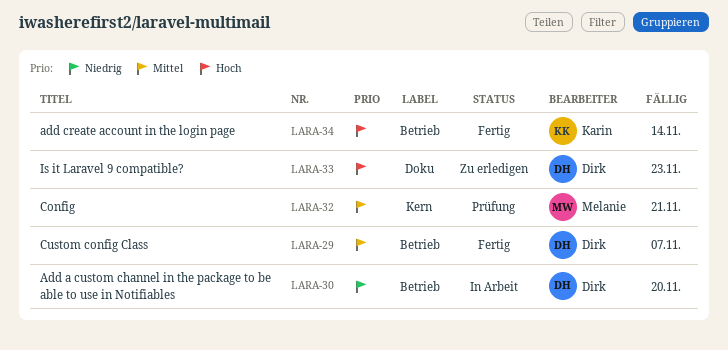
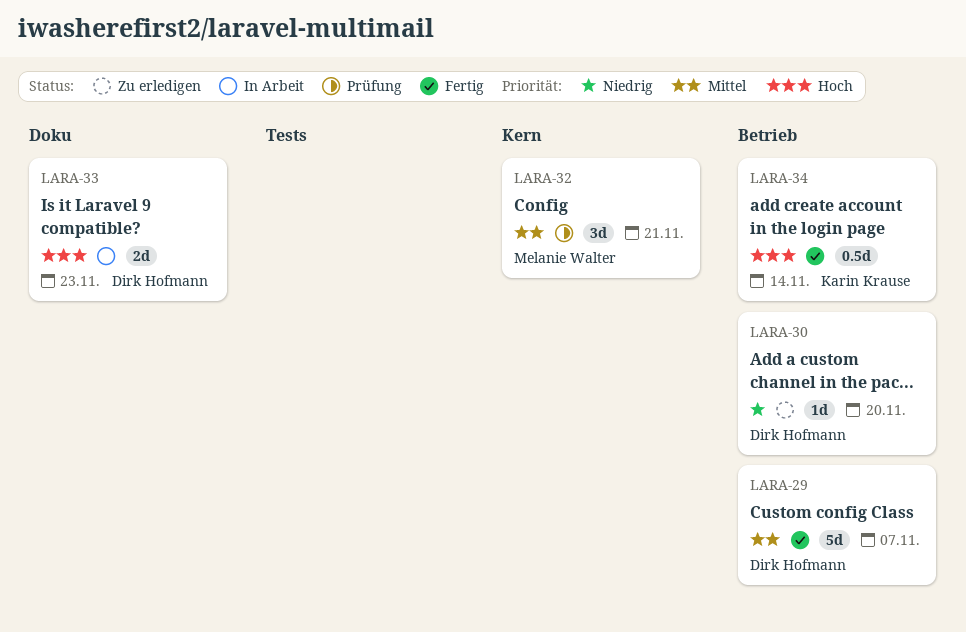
LARA-30, status: In Arbeit -> Zu erledigen
LARA-33, status: Zu erledigen -> In Arbeit

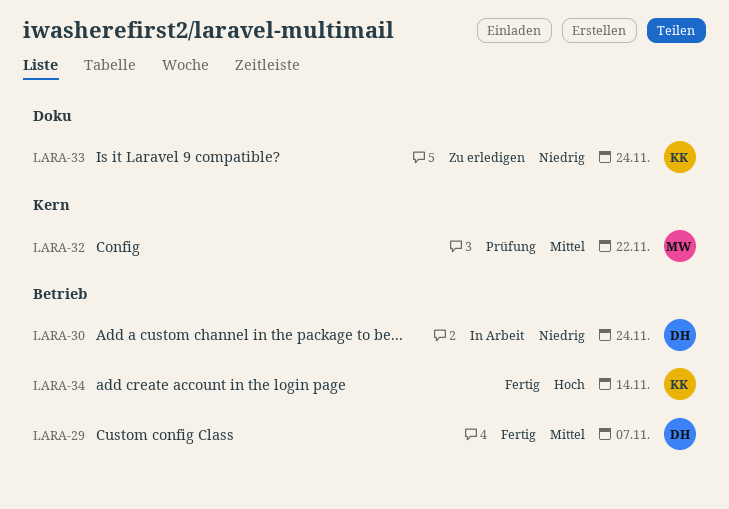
LARA-30, status: Zu erledigen -> In Arbeit
LARA-30, due: Nov 20 -> Nov 24
LARA-32, due: Nov 21 -> Nov 22
LARA-33, status: In Arbeit -> Zu erledigen
LARA-33, owner: Dirk Hofmann -> Karin Krause
LARA-33, priority: Hoch -> Niedrig
LARA-33, due: Nov 23 -> Nov 24

